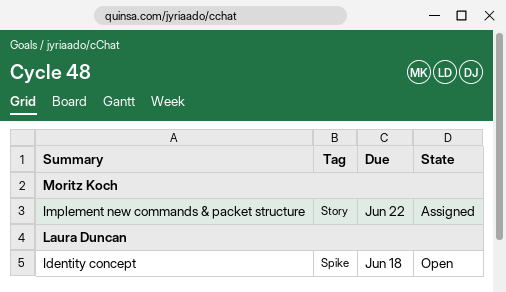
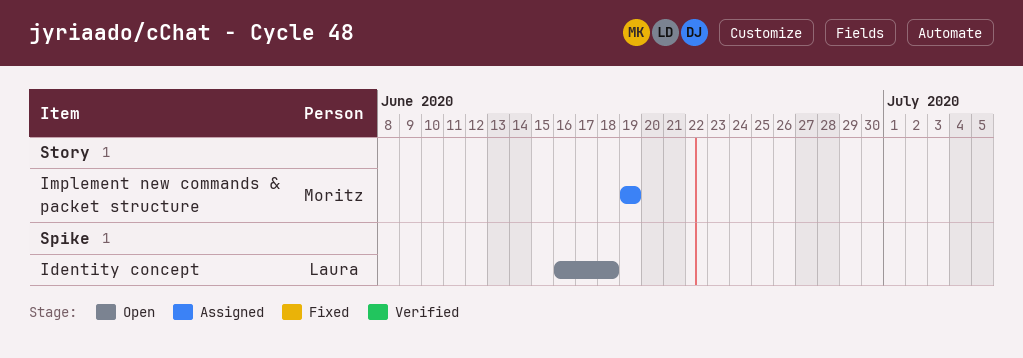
Implement new commands & packet structure, due: Jun 22 -> Jun 19

